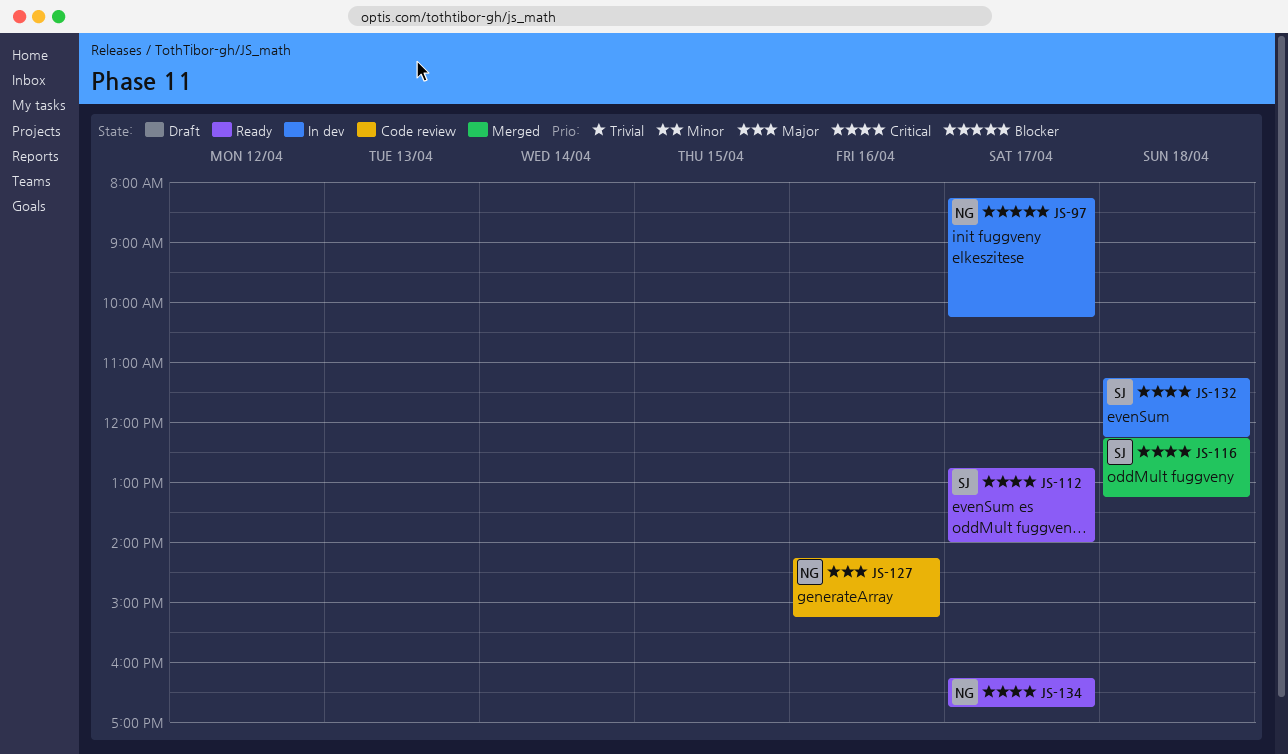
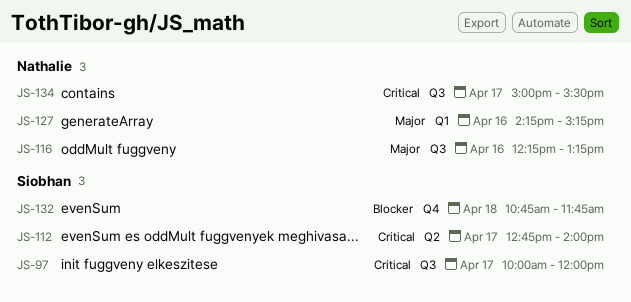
JS-97, owner: Nathalie -> Siobhan
JS-97, priority: Blocker -> Critical
JS-97, begins: 08:15 -> 10:00
JS-97, ends: 10:15 -> 12:00
JS-116, owner: Siobhan -> Nathalie
JS-116, priority: Critical -> Major
JS-116, day: Apr 18 -> Apr 16
JS-132, priority: Critical -> Blocker
JS-132, begins: 11:15 -> 10:45
JS-132, ends: 12:15 -> 11:45
JS-134, begins: 16:15 -> 15:00
JS-134, ends: 16:45 -> 15:30

